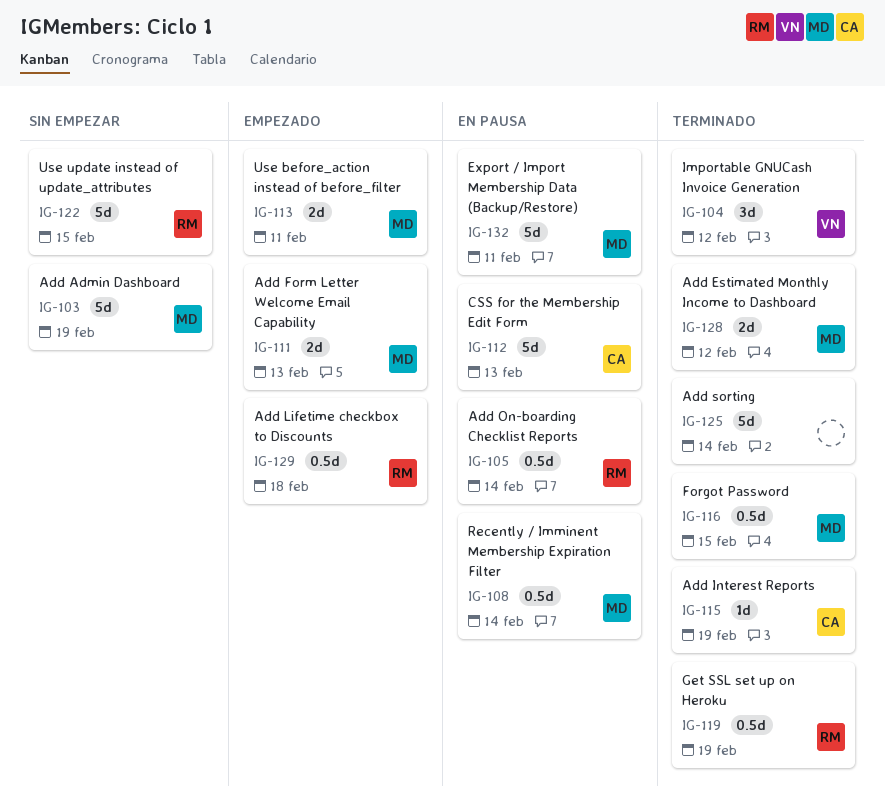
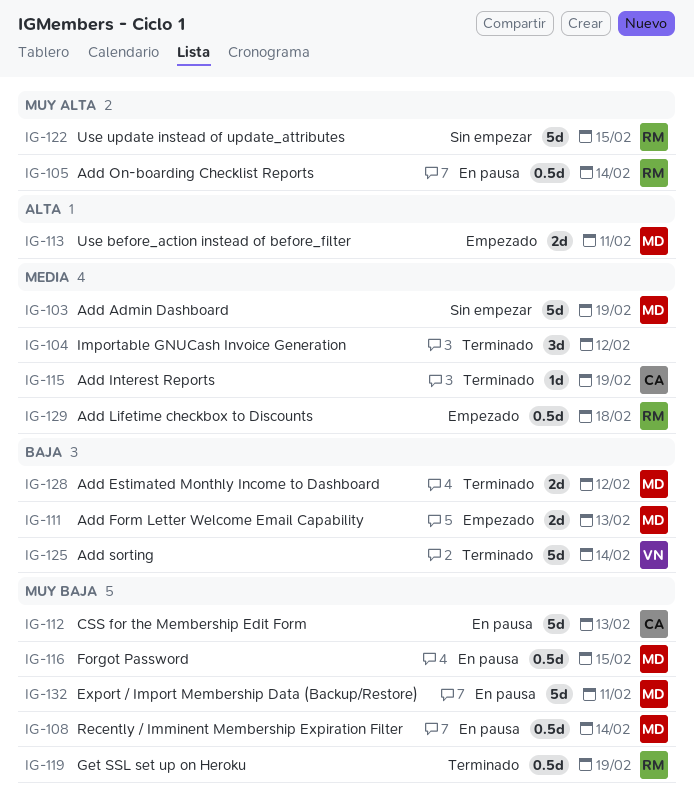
IG-104, owner: VN -> none
IG-116, status: Terminado -> En pausa
IG-125, owner: none -> VN

